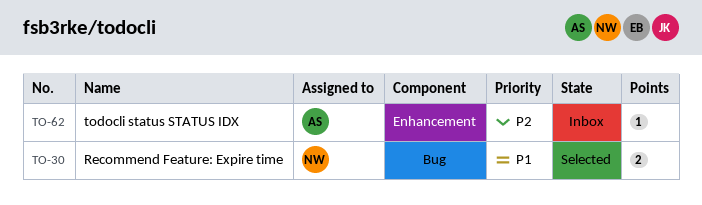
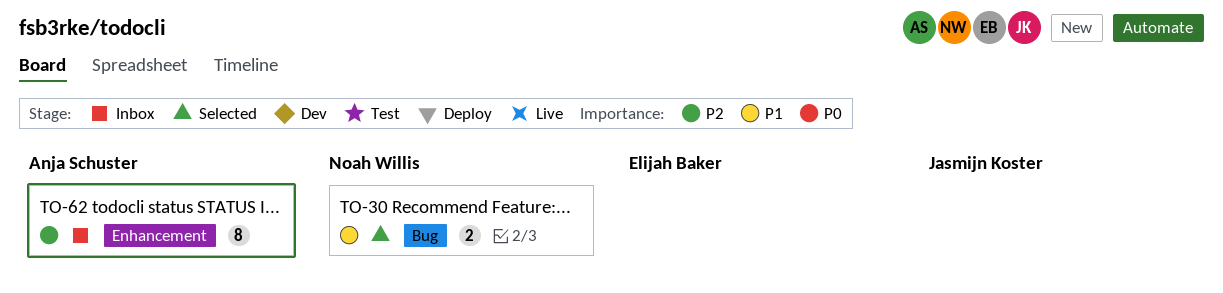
TO-62, estimate: 1 -> 8

